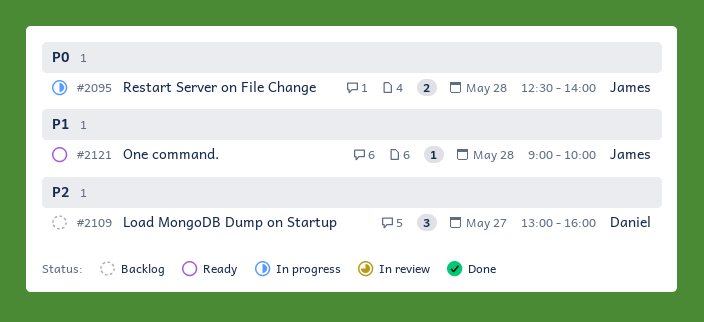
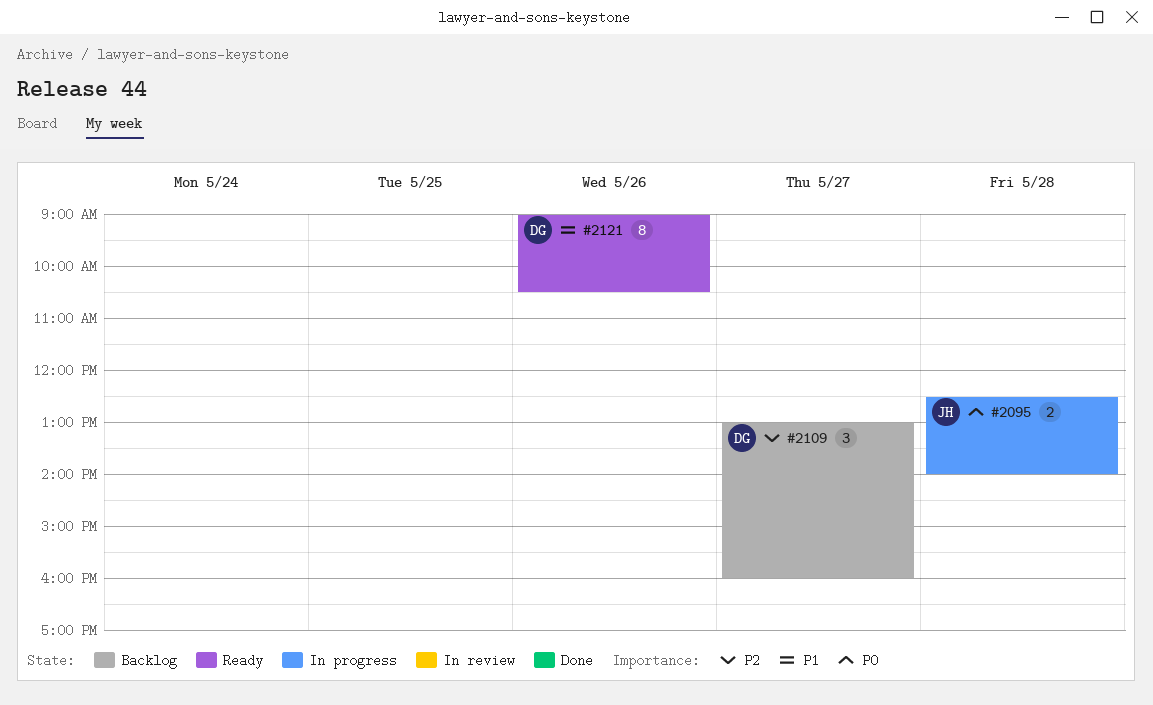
#2121, owner: James -> Daniel
#2121, estimate: 1 -> 8
#2121, day: May 28 -> May 26
#2121, ends: 10:00 -> 10:30

